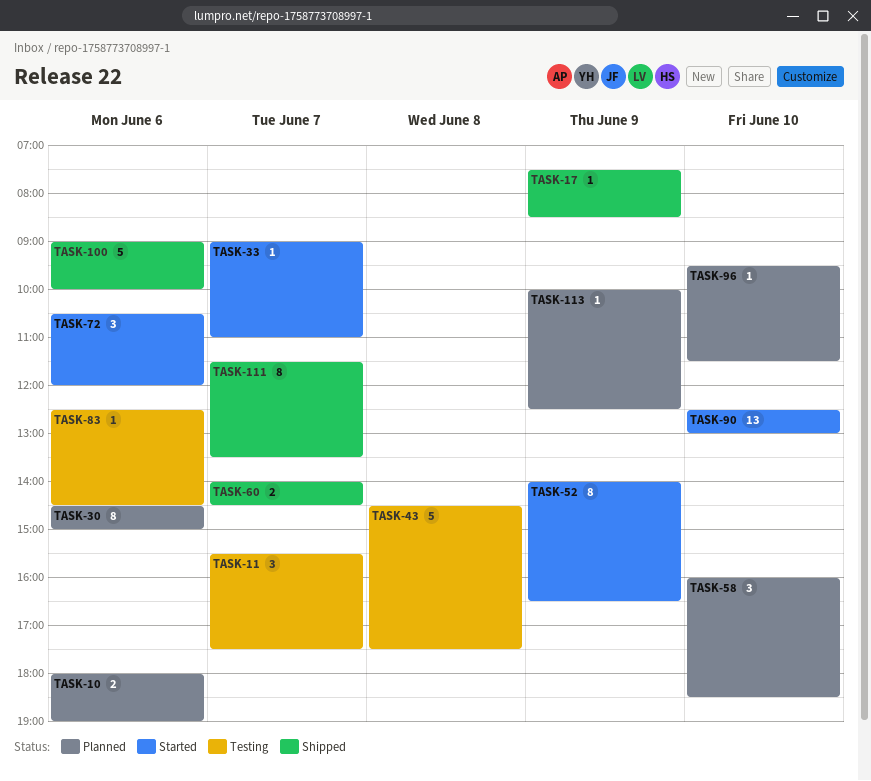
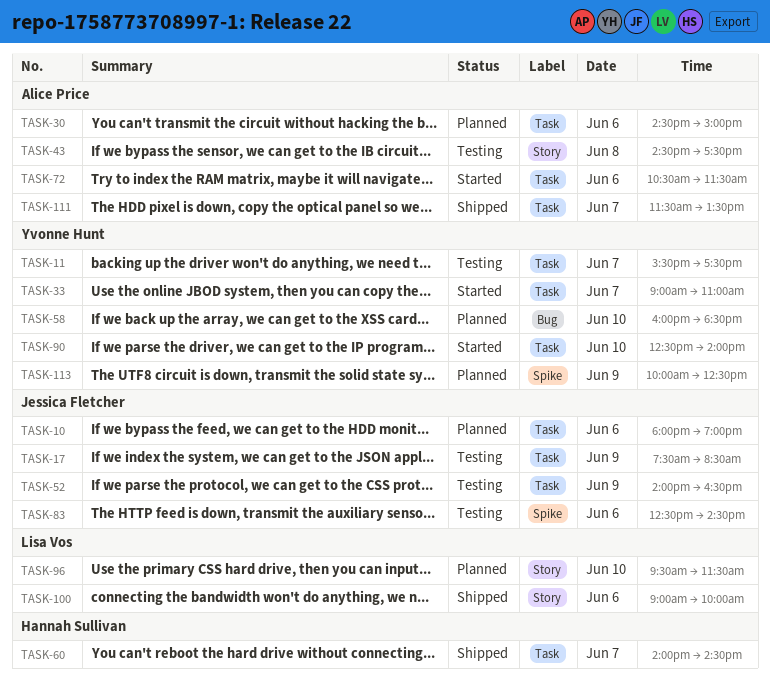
TASK-17, status: Shipped -> Testing
TASK-52, status: Started -> Testing
TASK-72, ends: 12:00 -> 11:30
TASK-90, ends: 13:00 -> 14:00

